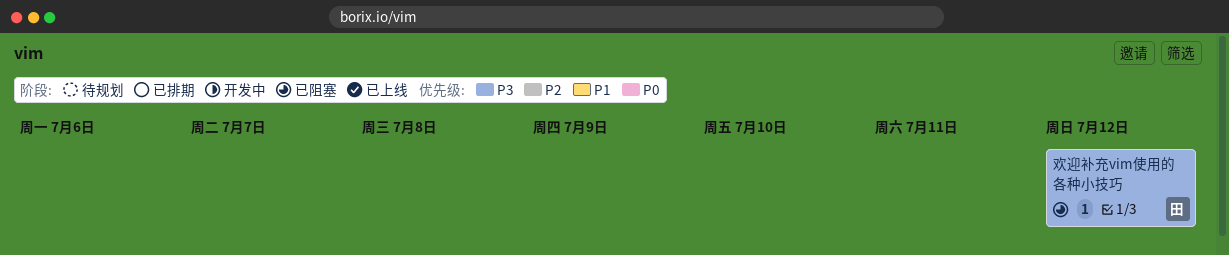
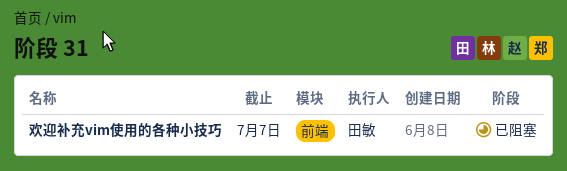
欢迎补充vim使用的各种小技巧, due: Jul 12 -> Jul 7

